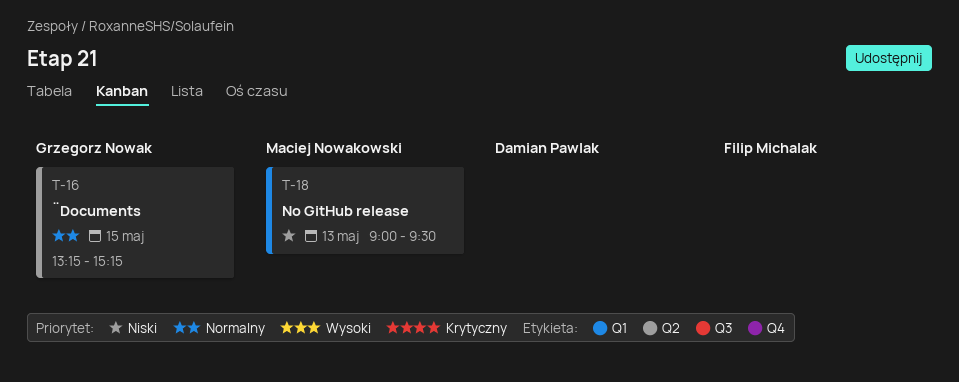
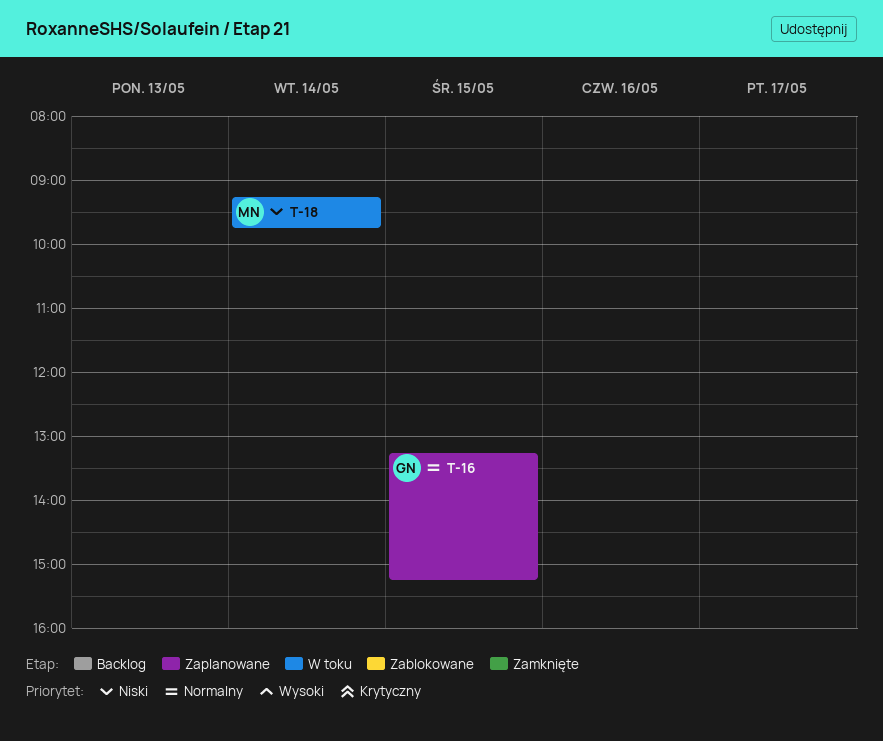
T-18, day: May 13 -> May 14
T-18, begins: 09:00 -> 09:15
T-18, ends: 09:30 -> 09:45

